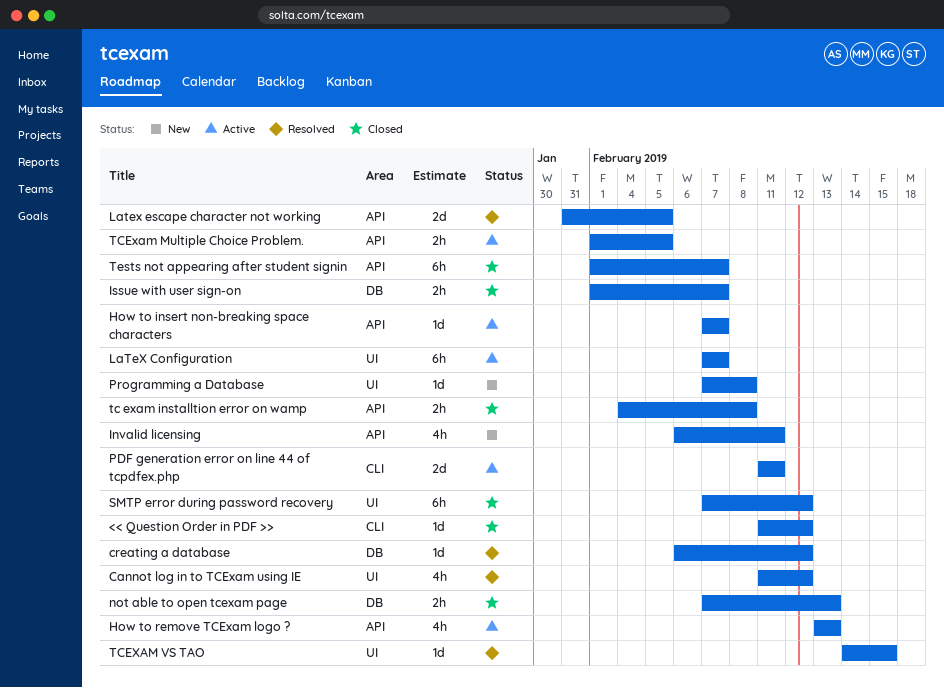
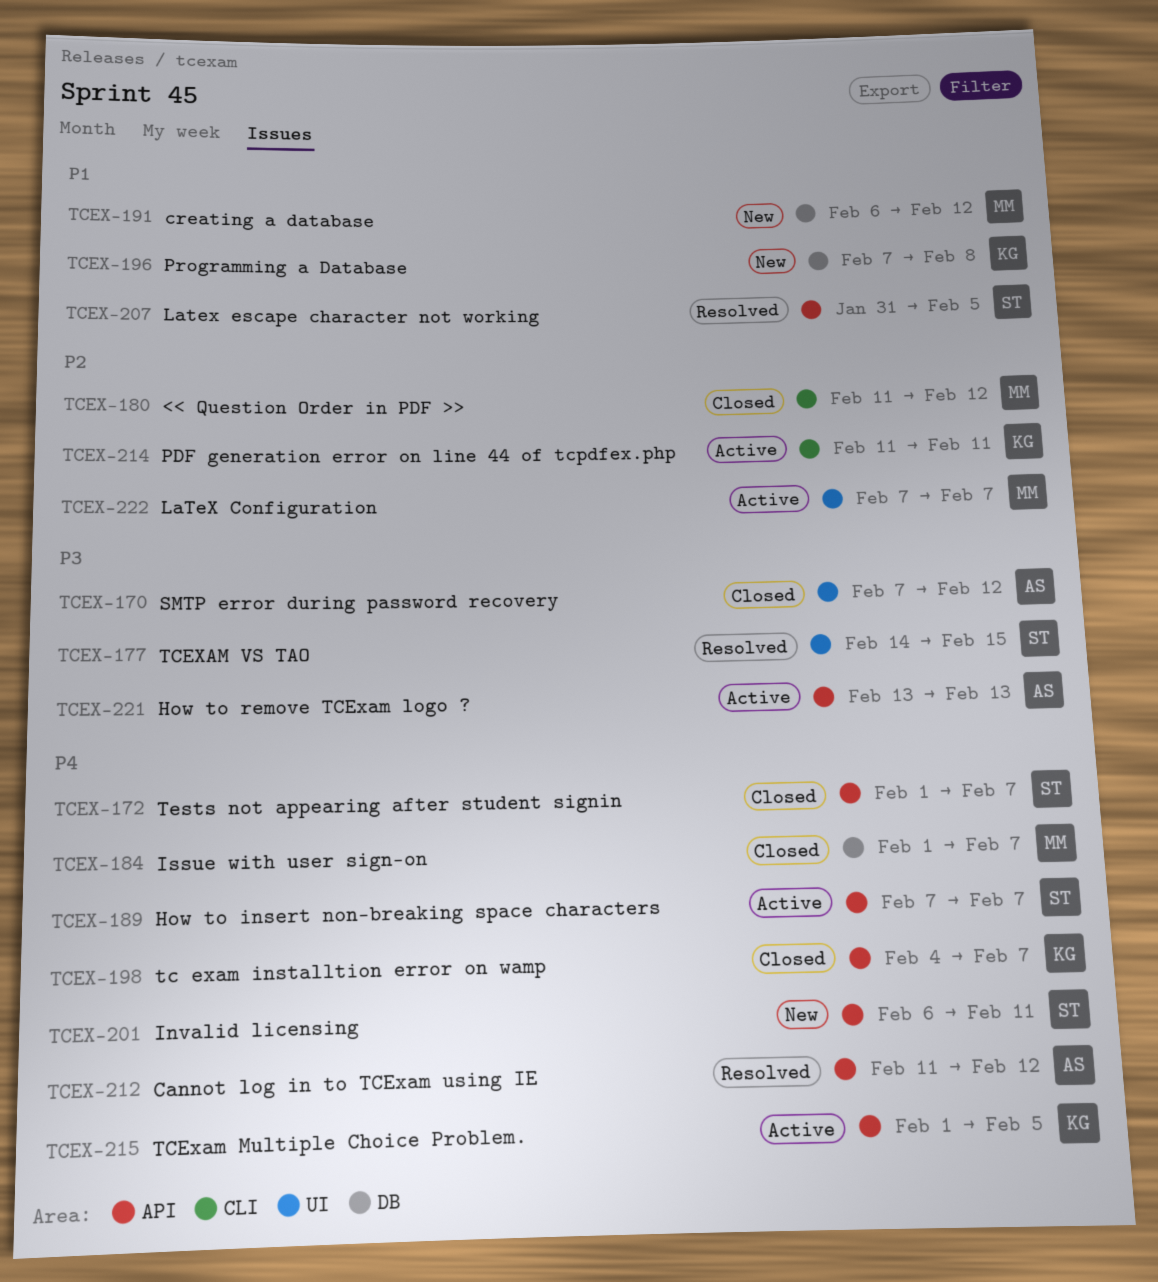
Cannot log in to TCExam using IE, label: UI -> API
creating a database, status: Resolved -> New
not able to open tcexam page: present -> none
Programming a Database, label: UI -> DB
tc exam installtion error on wamp, due: Feb 8 -> Feb 7

